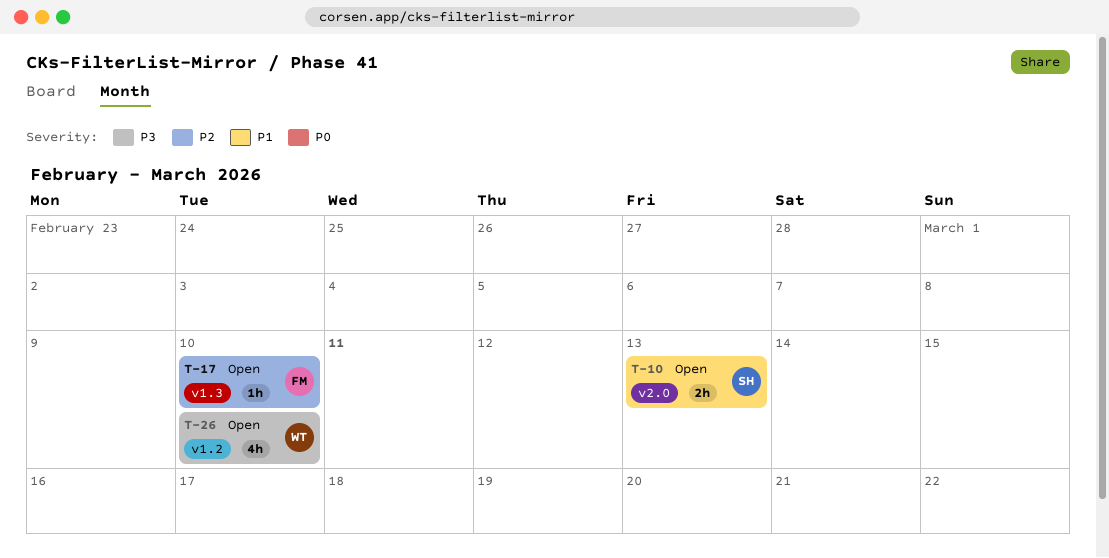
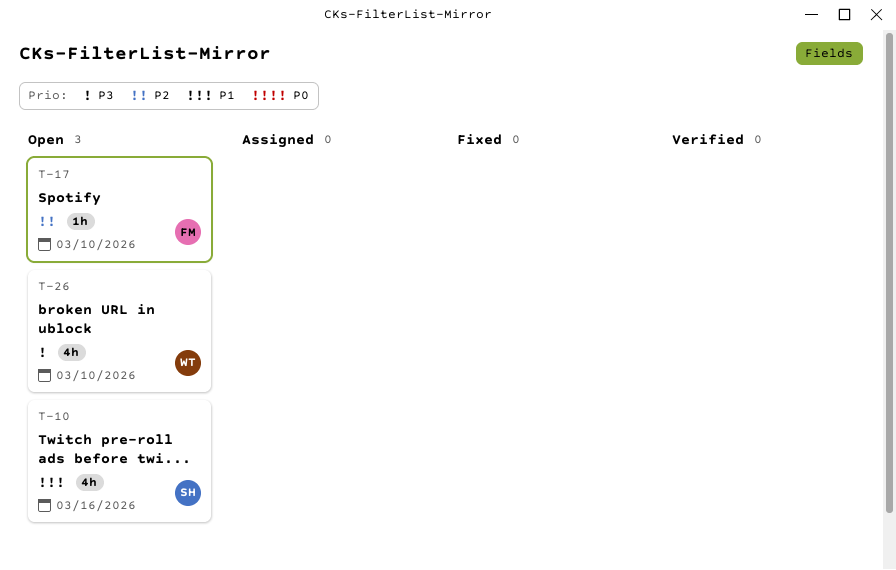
T-10, estimate: 2h -> 4h
T-10, due: Mar 13 -> Mar 16

